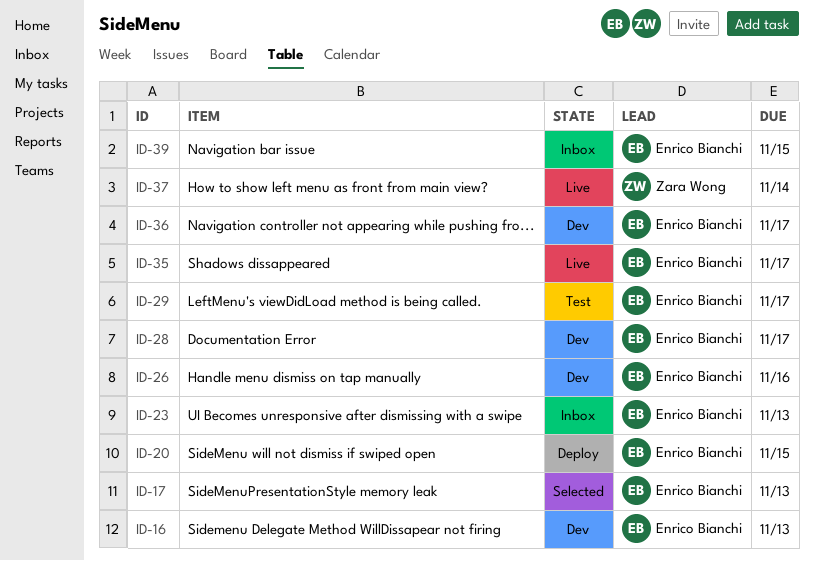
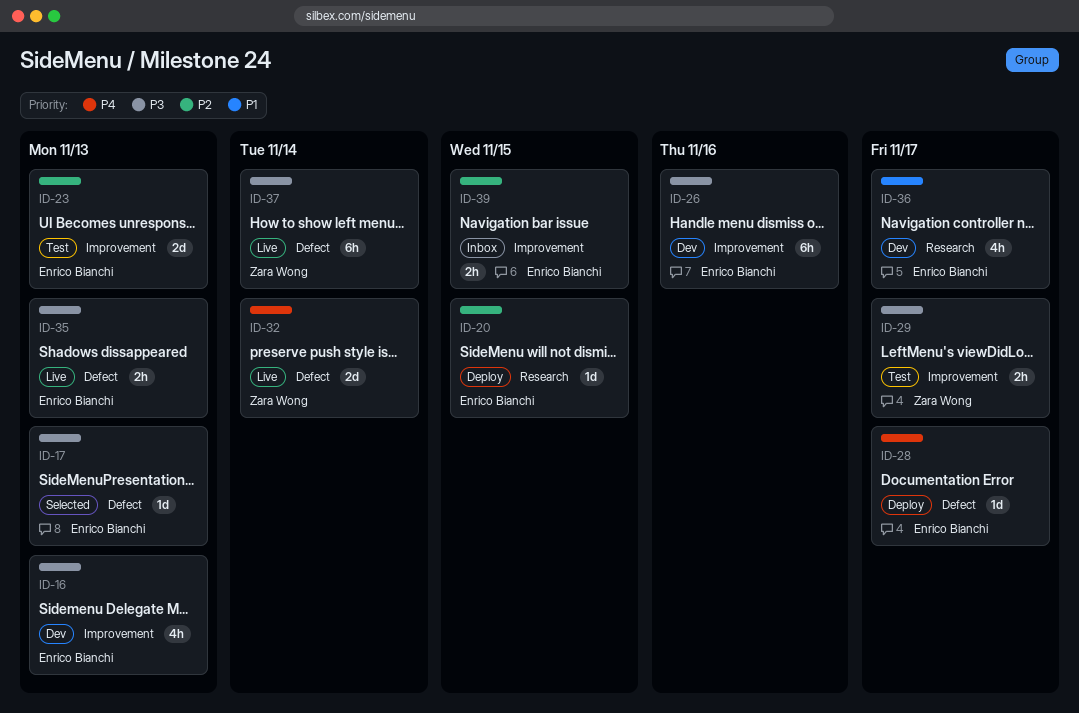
ID-23, status: Inbox -> Test
ID-28, status: Dev -> Deploy
ID-29, owner: Enrico Bianchi -> Zara Wong
ID-32: none -> present
ID-35, due: Nov 17 -> Nov 13

